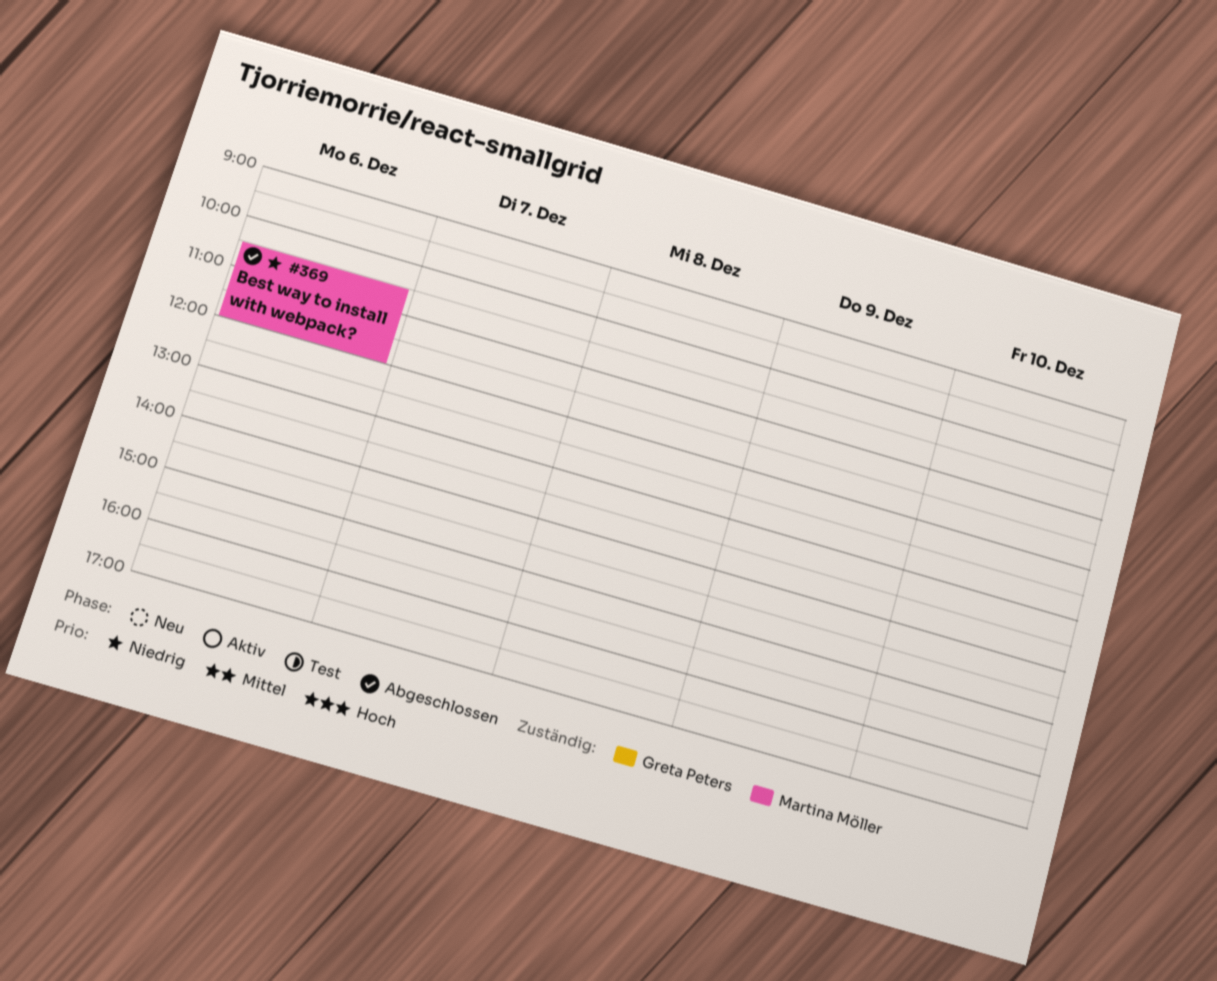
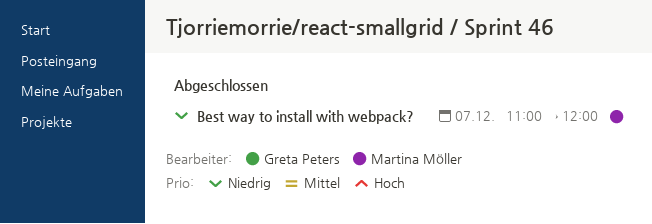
Best way to install with webpack?, day: Dec 6 -> Dec 7
Best way to install with webpack?, begins: 10:30 -> 11:00

